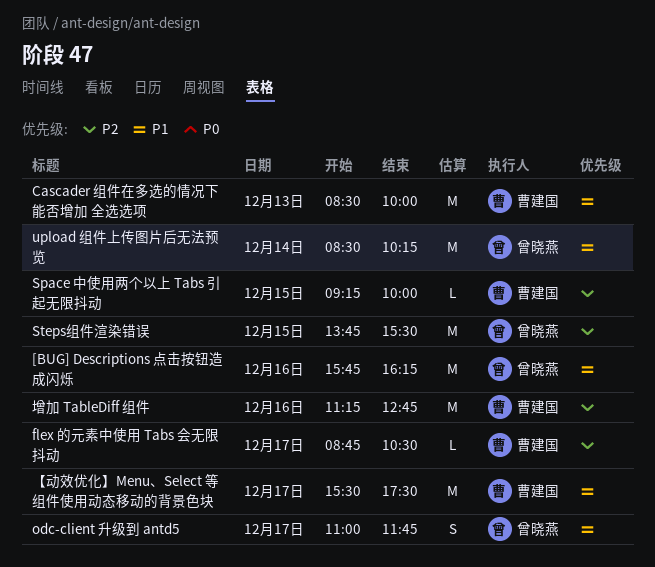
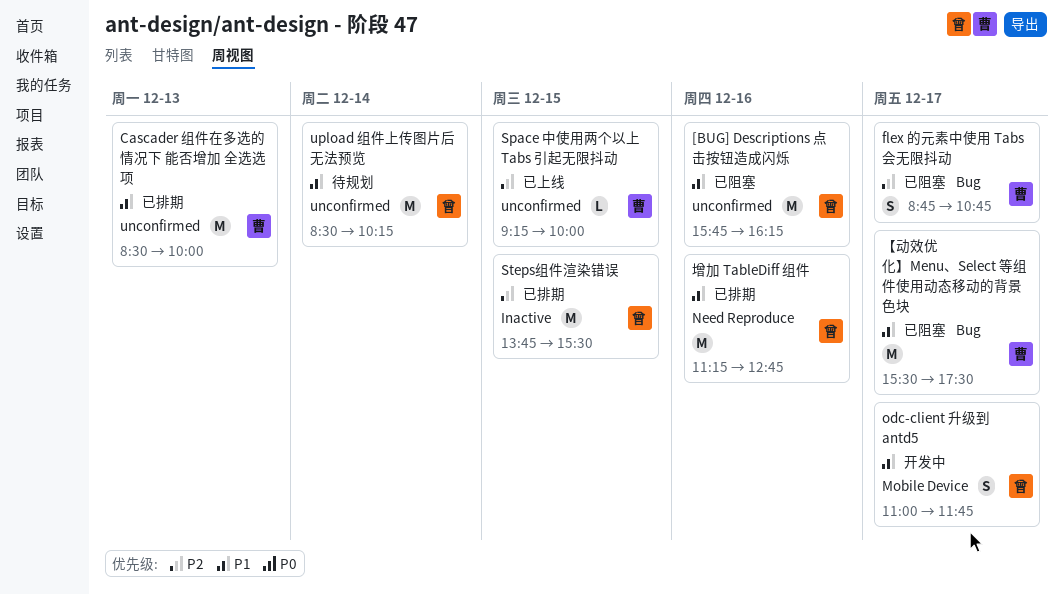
flex 的元素中使用 Tabs 会无限抖动, estimate: L -> S
flex 的元素中使用 Tabs 会无限抖动, ends: 10:30 -> 10:45
增加 TableDiff 组件, owner: 曹建国 -> 曾晓燕
增加 TableDiff 组件, priority: P2 -> P1

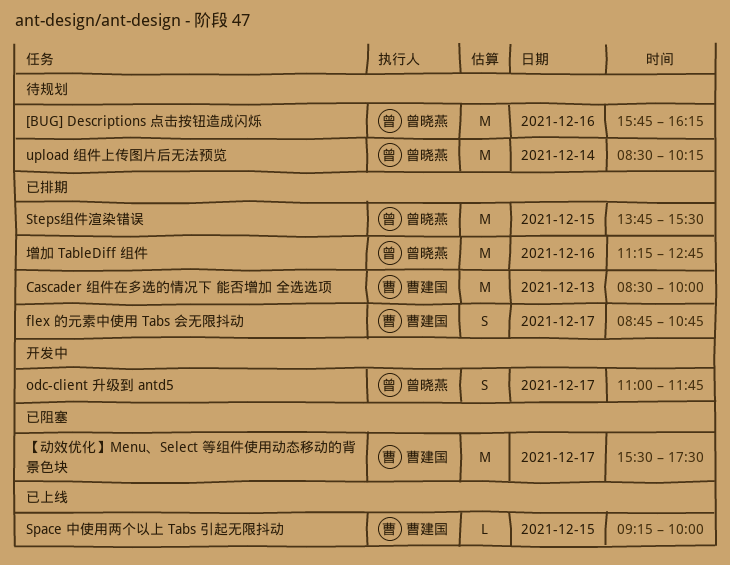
[BUG] Descriptions 点击按钮造成闪烁, status: 已阻塞 -> 待规划
flex 的元素中使用 Tabs 会无限抖动, status: 已阻塞 -> 已排期

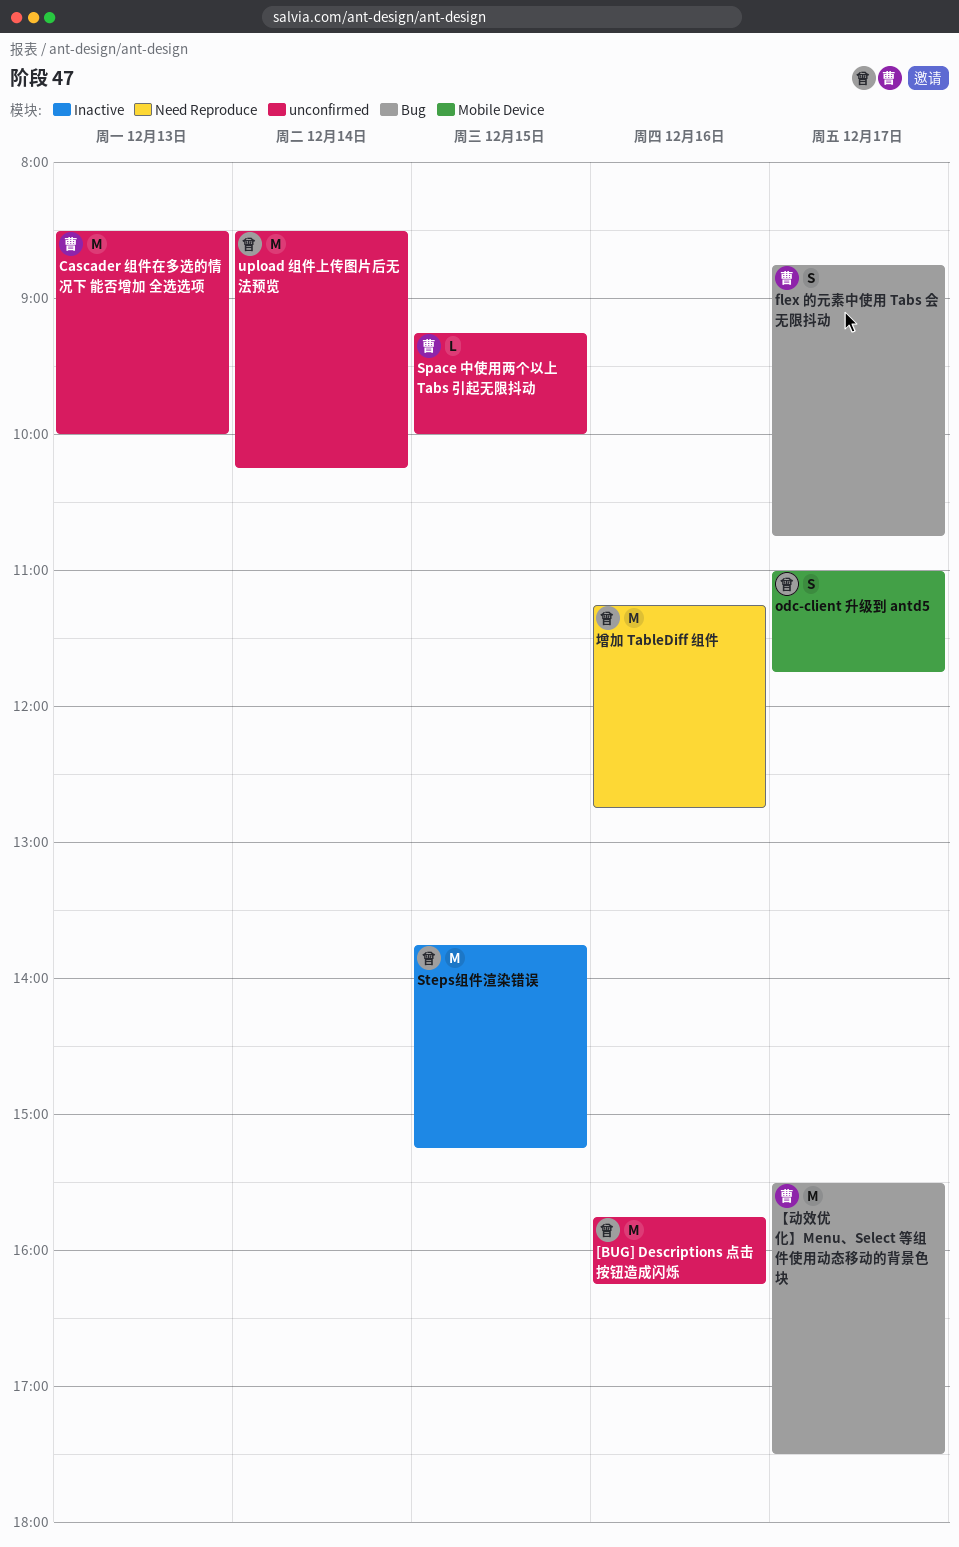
Steps组件渲染错误, ends: 15:30 -> 15:15

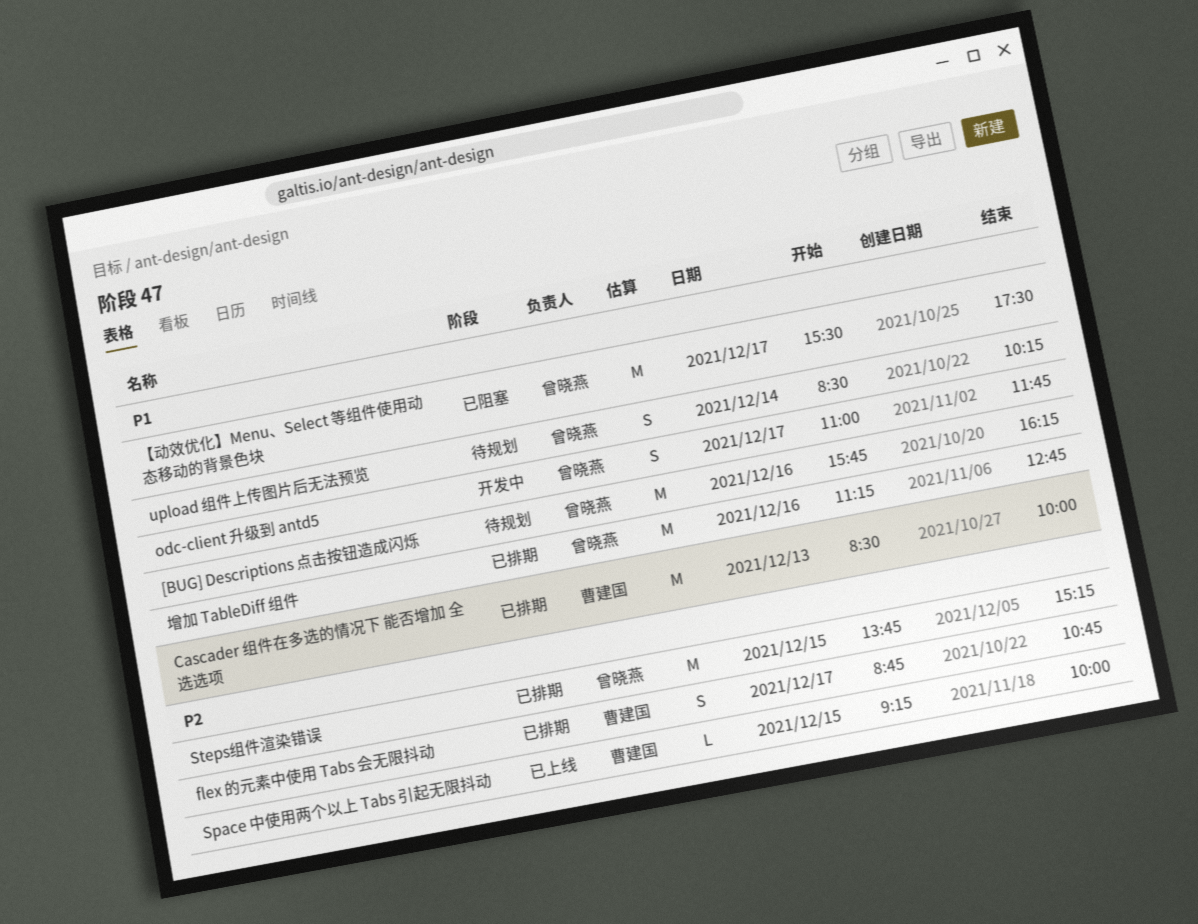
upload 组件上传图片后无法预览, estimate: M -> S
【动效优化】Menu、Select 等组件使用动态移动的背景色块, owner: 曹建国 -> 曾晓燕

